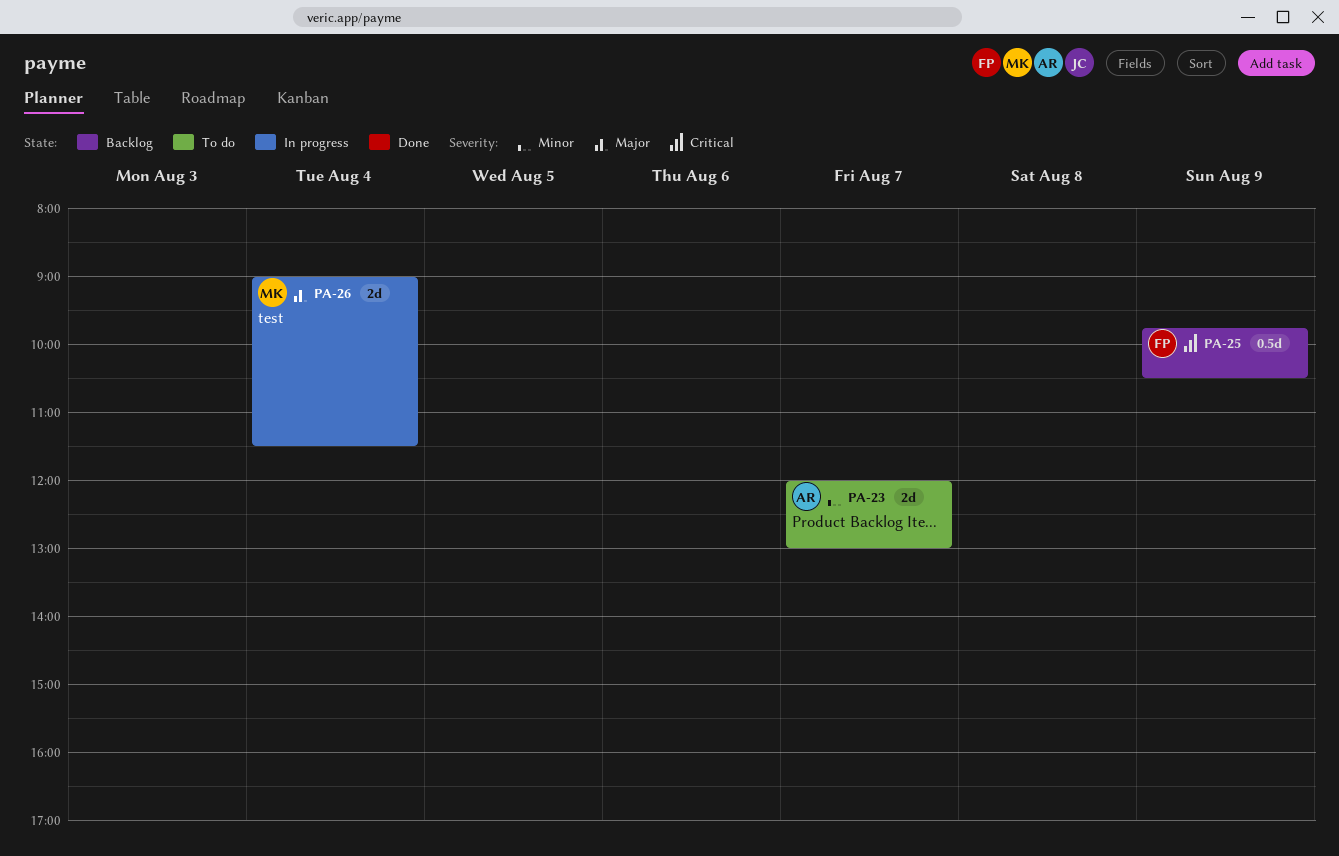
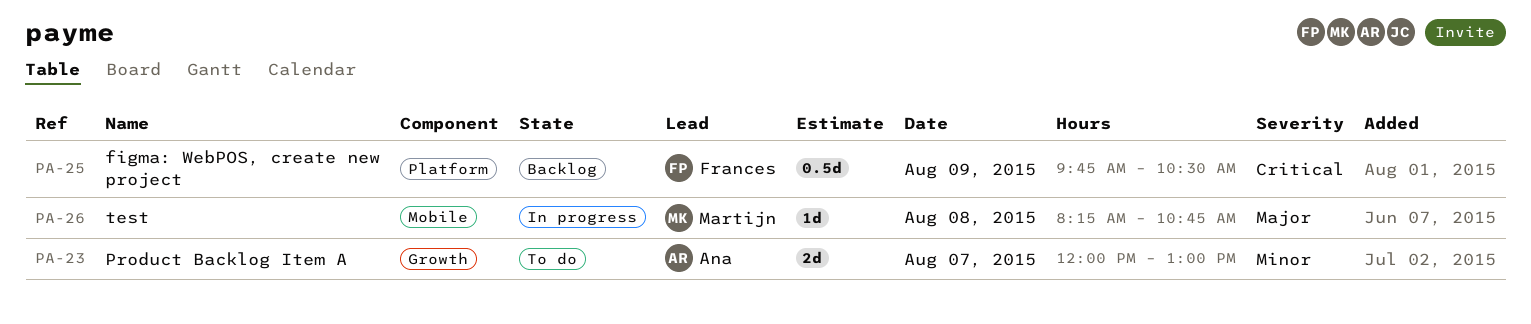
PA-26, estimate: 2d -> 1d
PA-26, day: Aug 4 -> Aug 8
PA-26, begins: 09:00 -> 08:15
PA-26, ends: 11:30 -> 10:45

